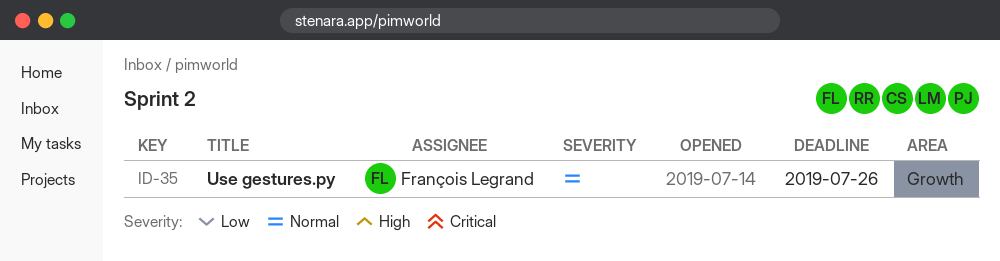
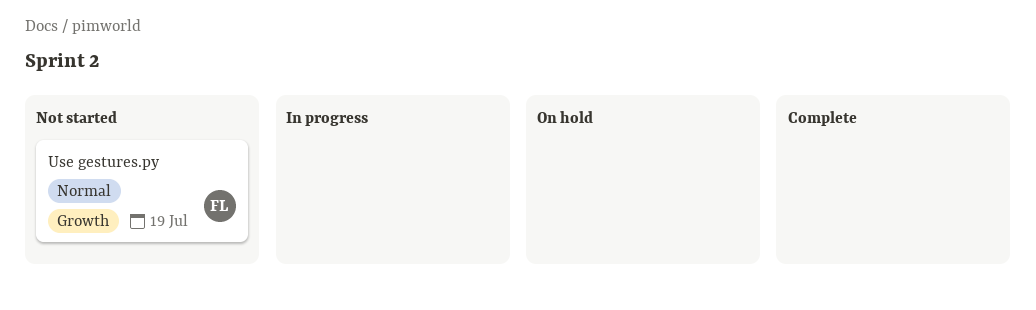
Use gestures.py, due: Jul 26 -> Jul 19

